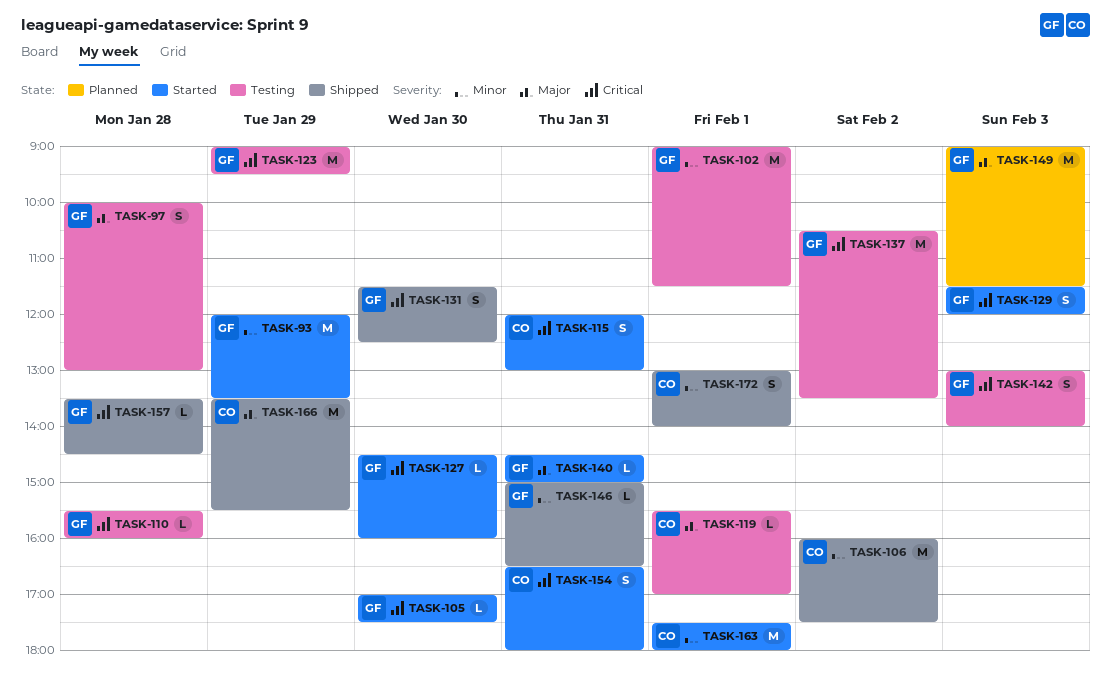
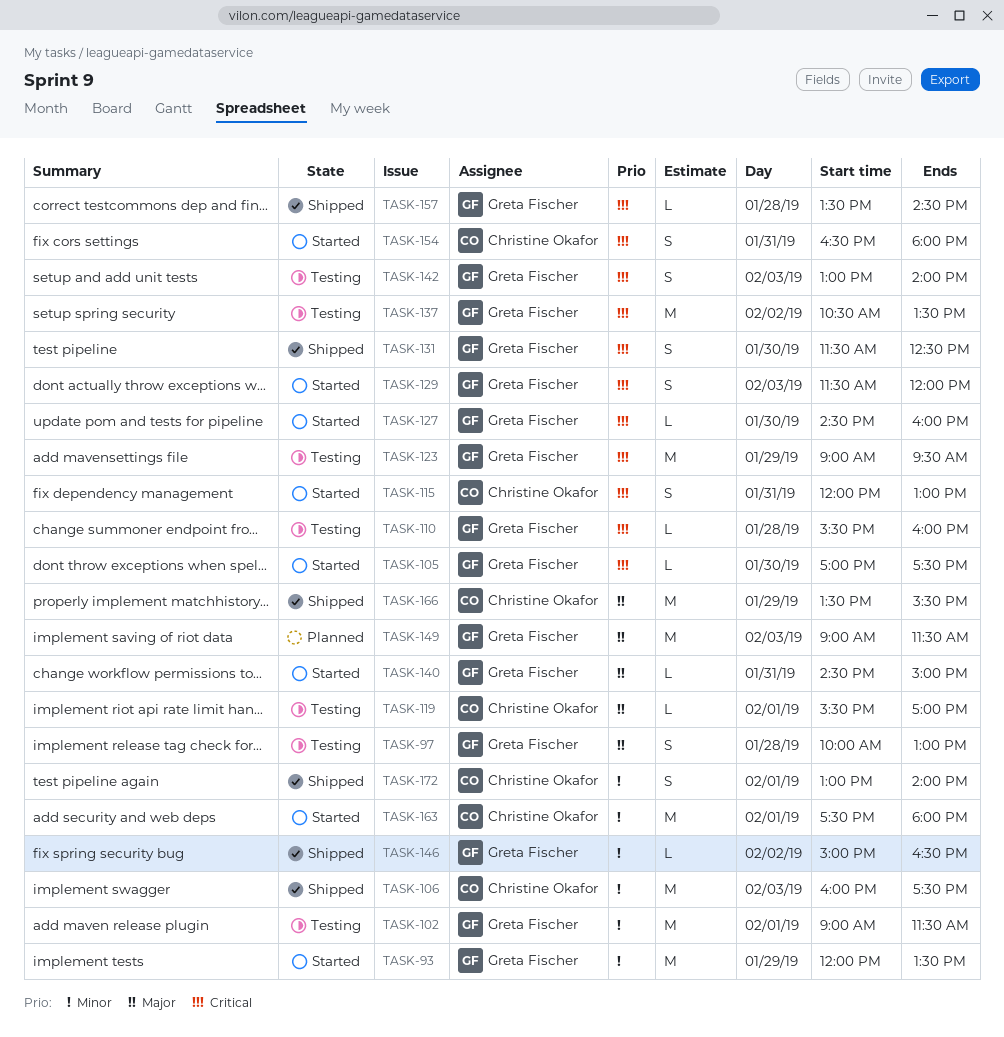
TASK-106, day: Feb 2 -> Feb 3
TASK-146, day: Jan 31 -> Feb 2

